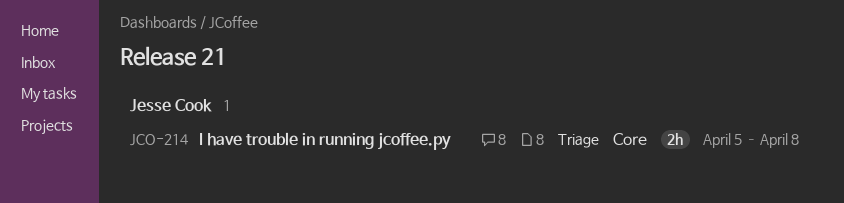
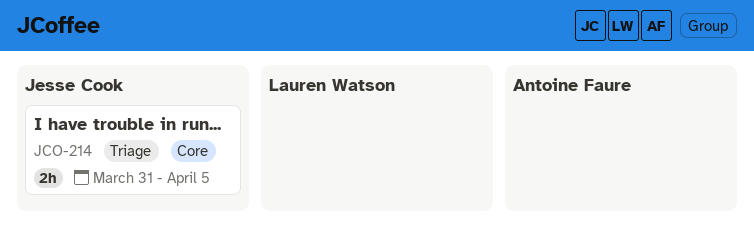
JCO-214, start: Apr 5 -> Mar 31
JCO-214, due: Apr 8 -> Apr 5

